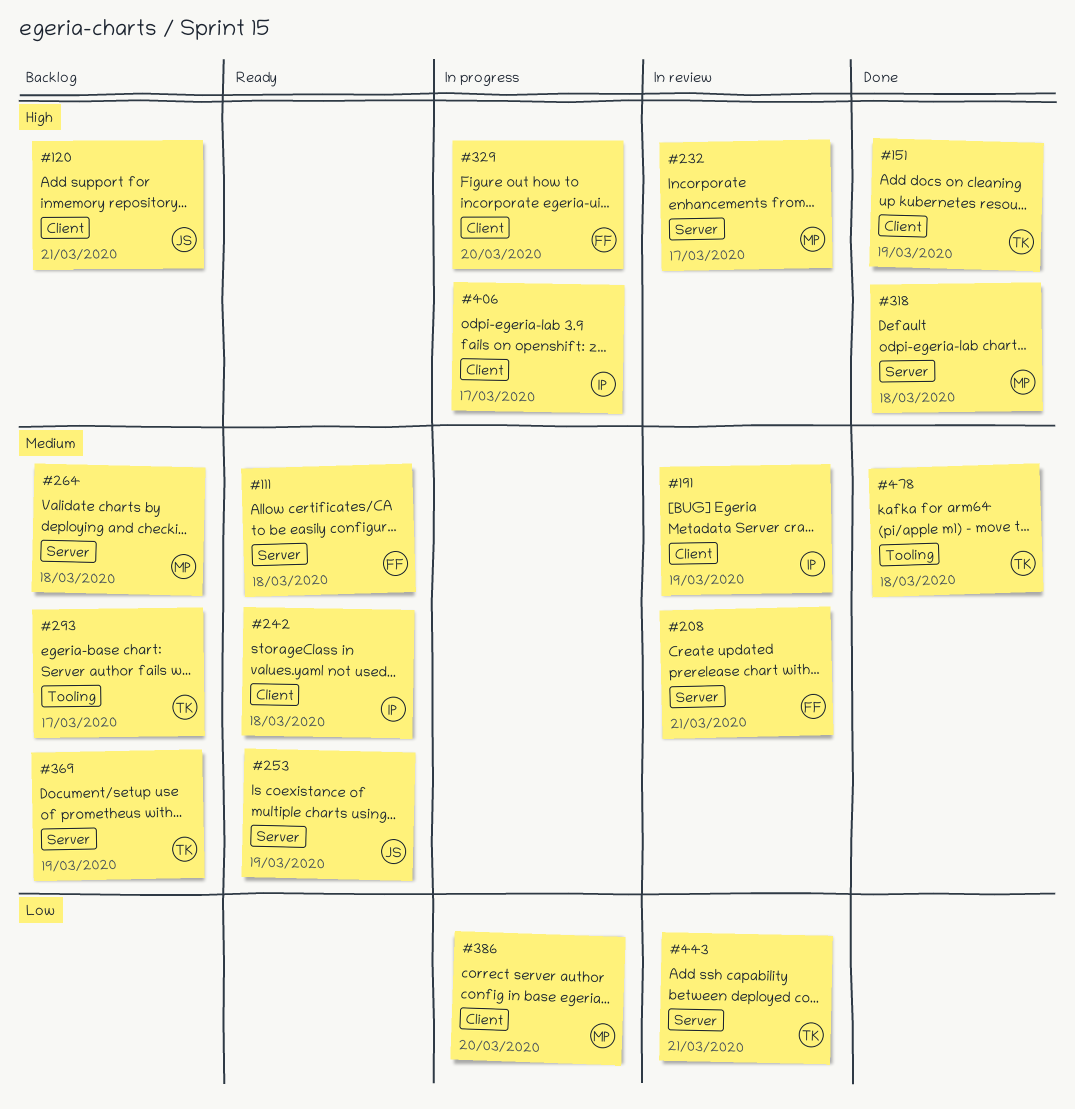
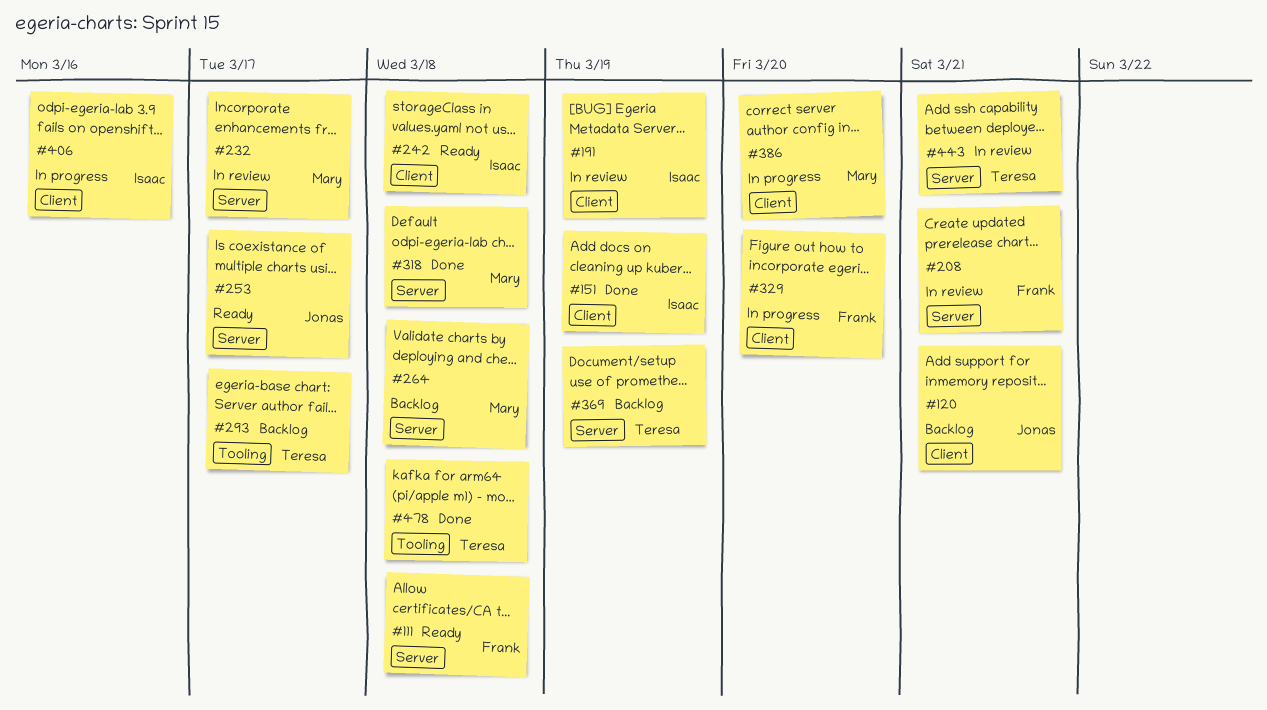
#151, owner: Teresa -> Isaac
#253, due: Mar 19 -> Mar 17
#406, due: Mar 17 -> Mar 16

